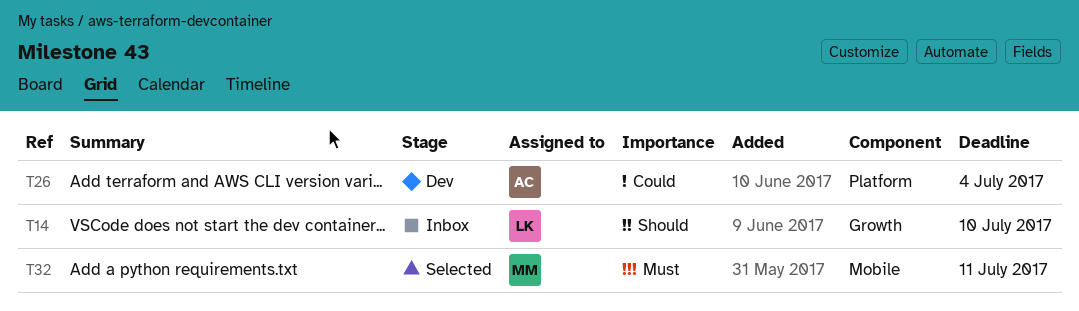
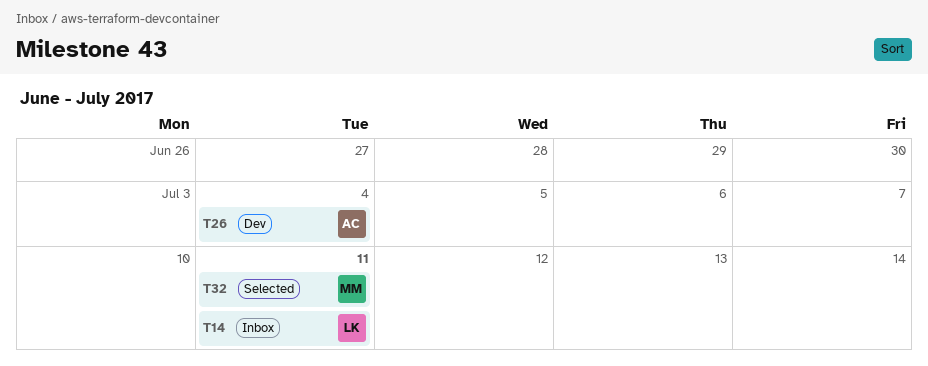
T14, due: Jul 10 -> Jul 11

